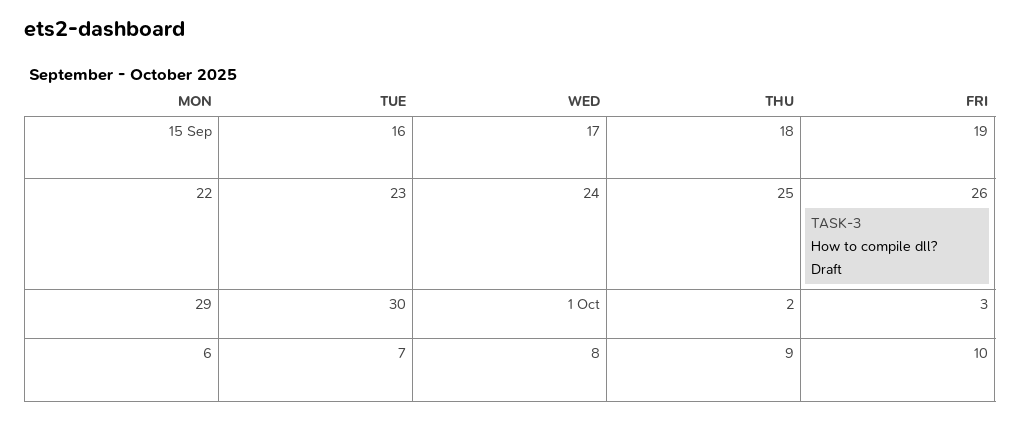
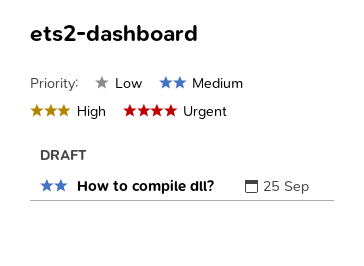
How to compile dll?, due: Sep 26 -> Sep 25

